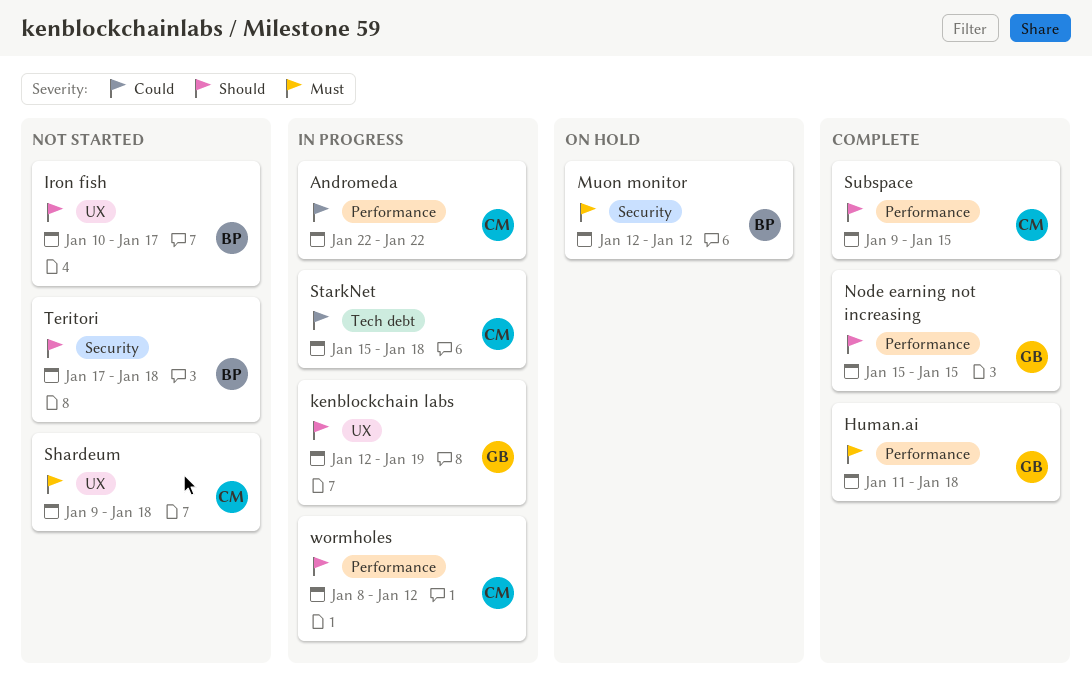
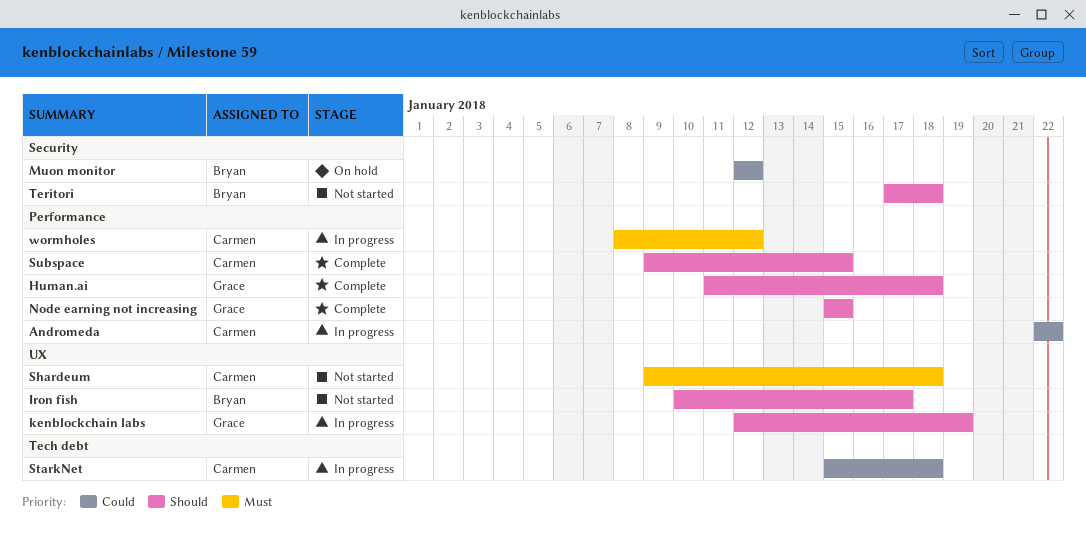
Human.ai, priority: Must -> Should
Muon monitor, priority: Must -> Could
wormholes, priority: Should -> Must

